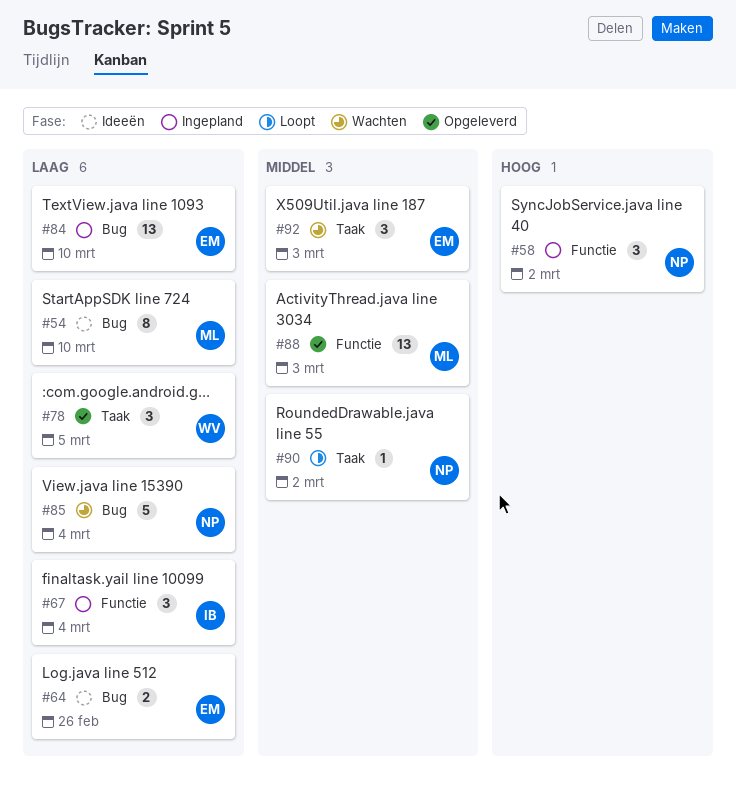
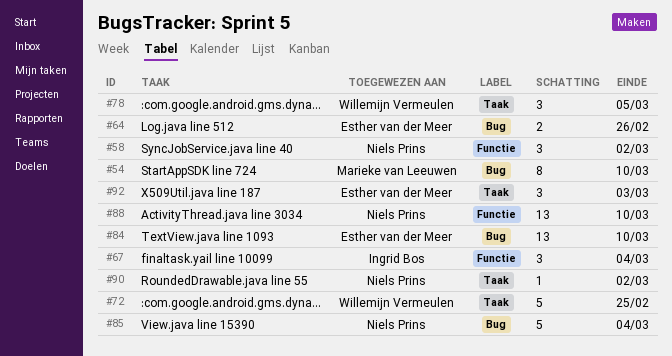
#72: none -> present
#88, owner: Marieke van Leeuwen -> Niels Prins
#88, due: Mar 3 -> Mar 10

